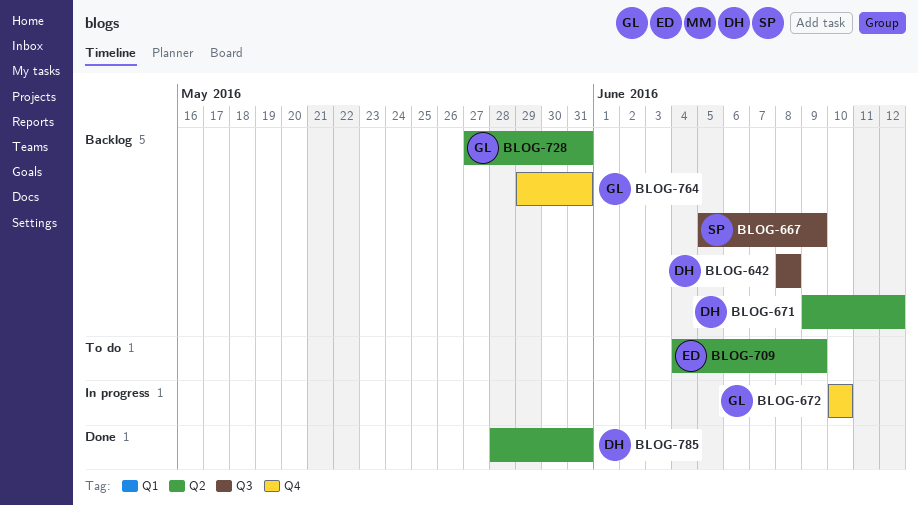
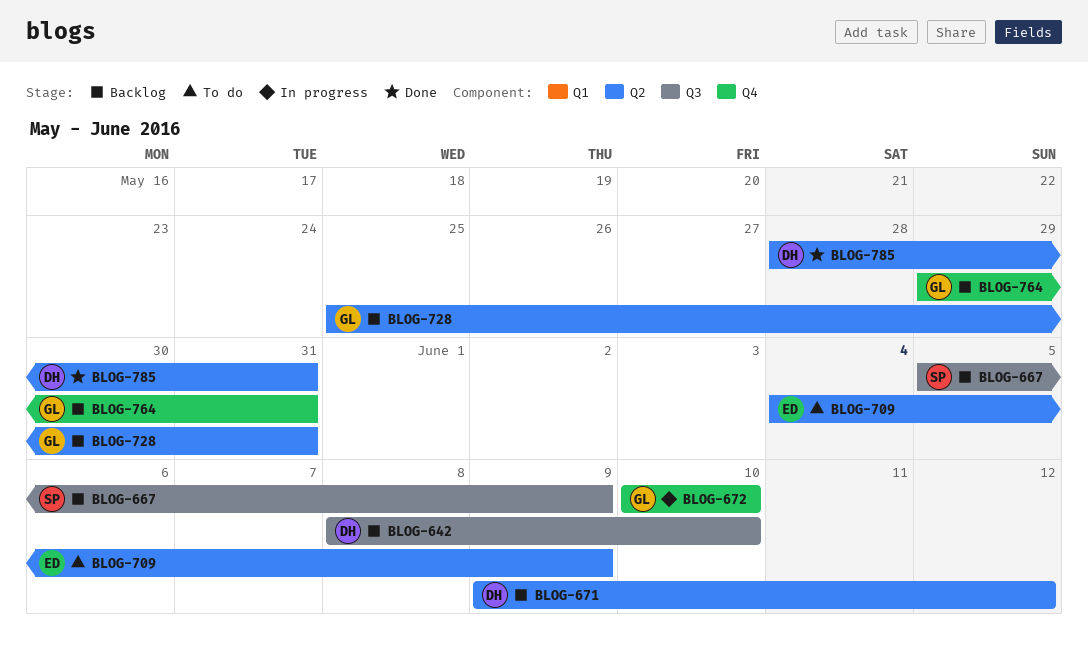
BLOG-642, due: Jun 8 -> Jun 10
BLOG-728, start: May 27 -> May 25

